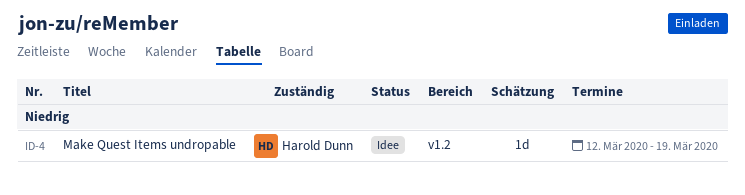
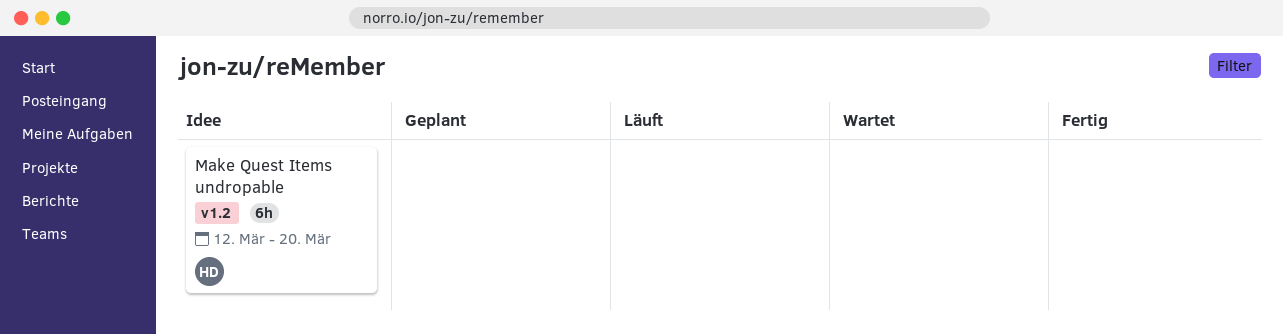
Make Quest Items undropable, estimate: 1d -> 6h
Make Quest Items undropable, due: Mar 19 -> Mar 20

